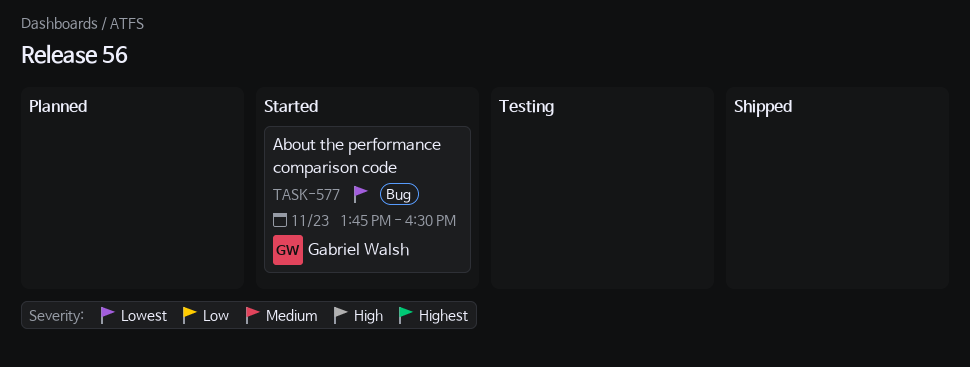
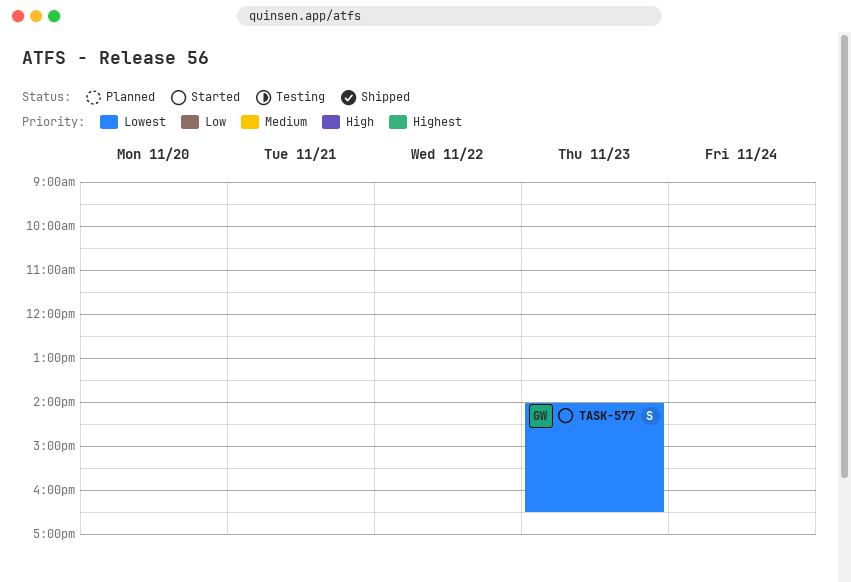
TASK-577, begins: 13:45 -> 14:00

